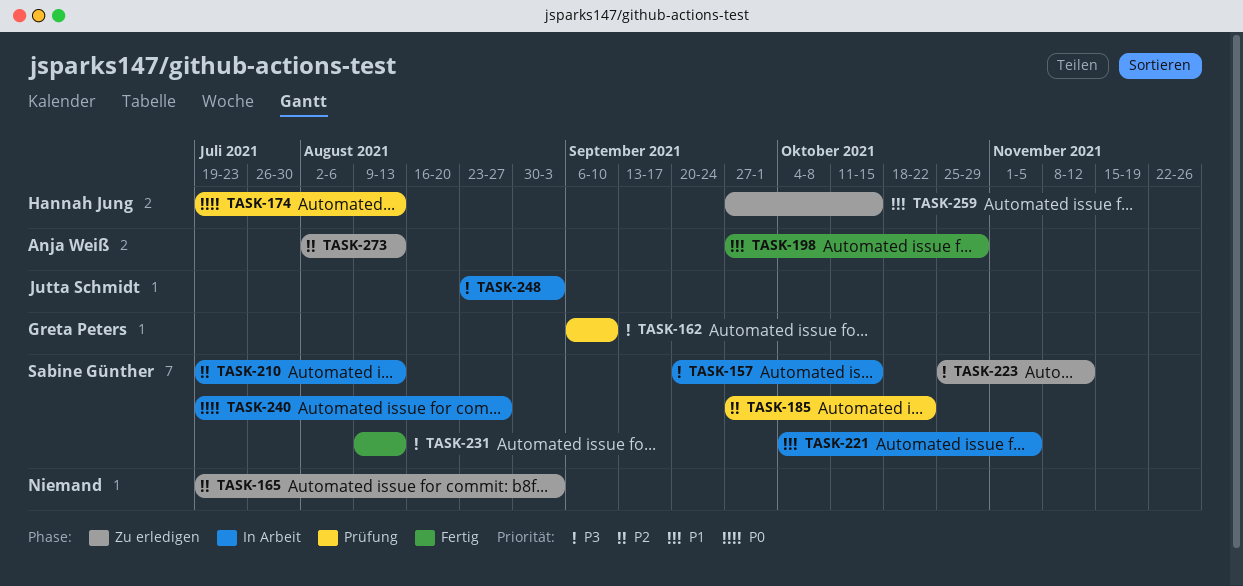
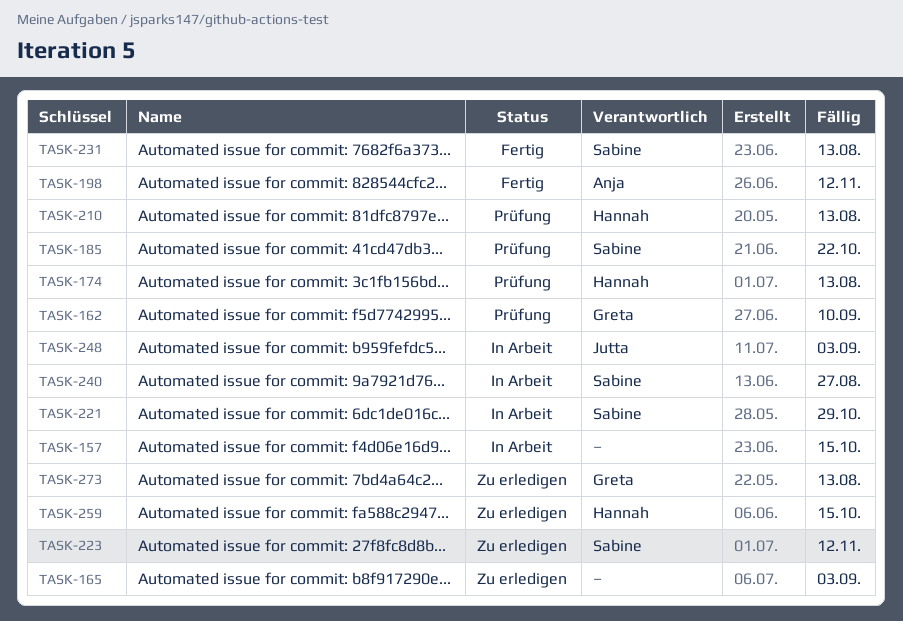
TASK-157, owner: Sabine Günther -> none
TASK-198, due: Oct 29 -> Nov 12
TASK-210, status: In Arbeit -> Prüfung
TASK-210, owner: Sabine Günther -> Hannah Jung
TASK-221, due: Nov 5 -> Oct 29
TASK-273, owner: Anja Weiß -> Greta Peters

